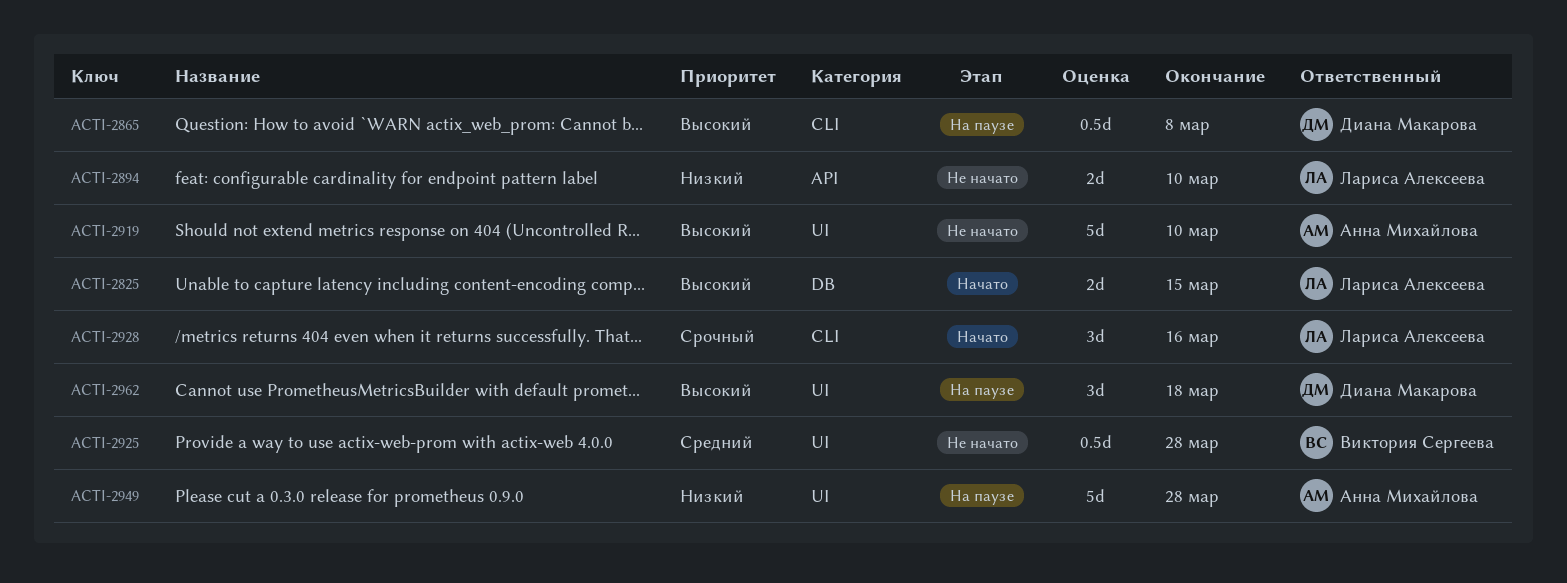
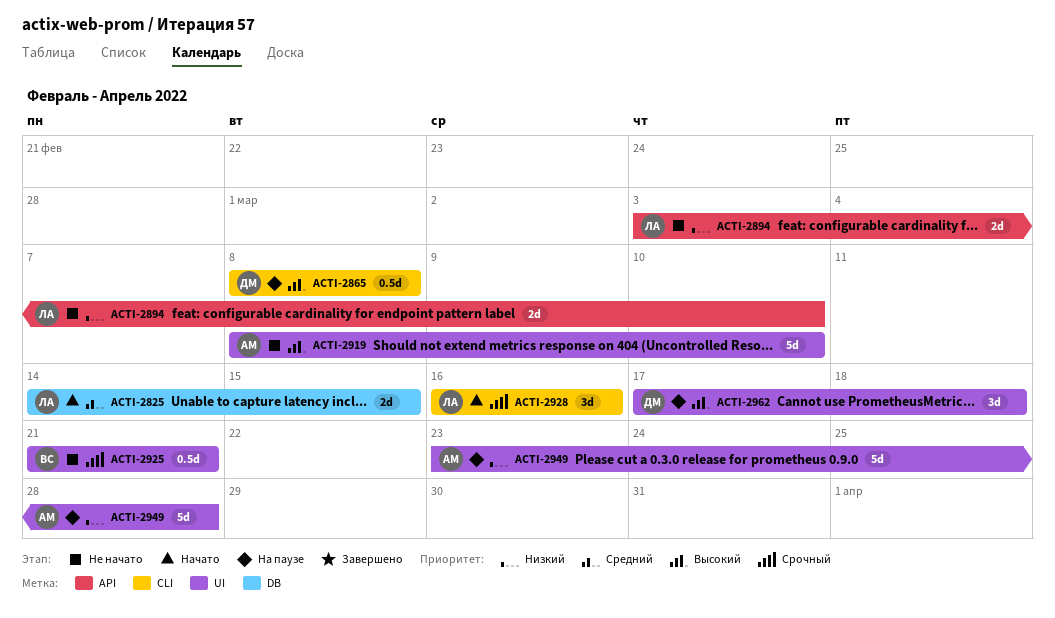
ACTI-2825, priority: Высокий -> Средний
ACTI-2925, priority: Средний -> Срочный
ACTI-2925, due: Mar 28 -> Mar 21

